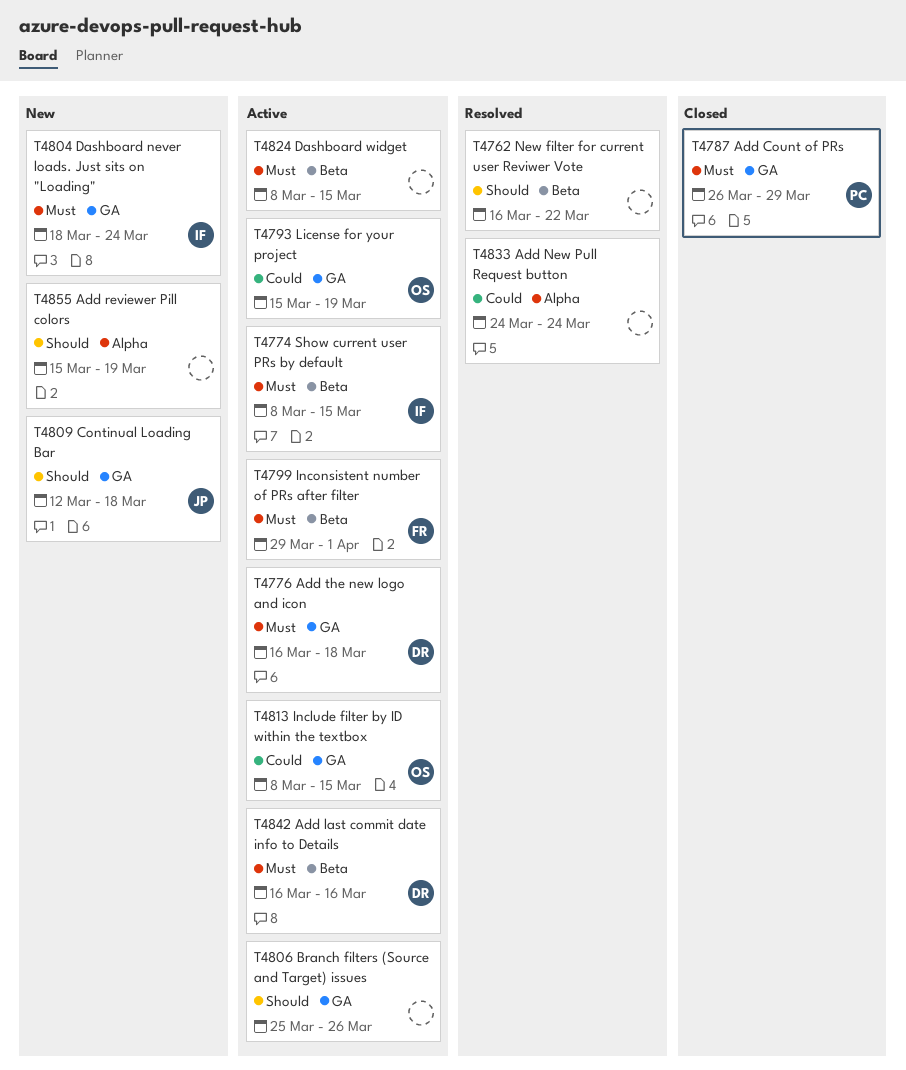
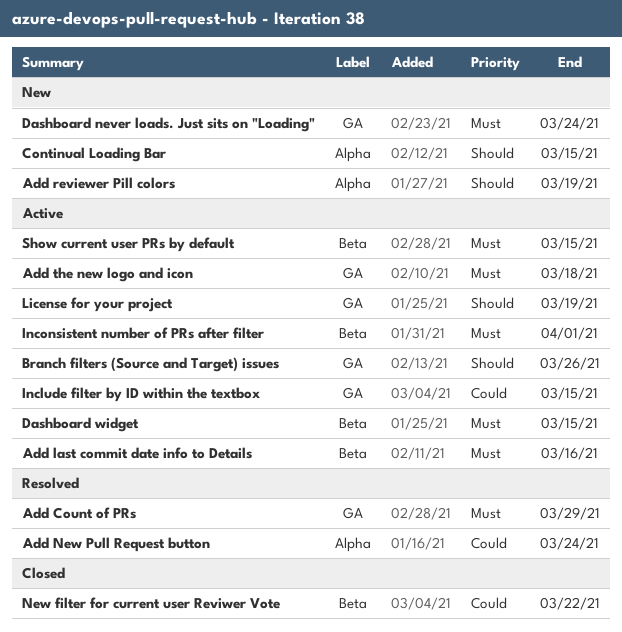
Add Count of PRs, status: Closed -> Resolved
Continual Loading Bar, label: GA -> Alpha
Continual Loading Bar, due: Mar 18 -> Mar 15
License for your project, priority: Could -> Should
New filter for current user Reviwer Vote, status: Resolved -> Closed
New filter for current user Reviwer Vote, priority: Should -> Could

